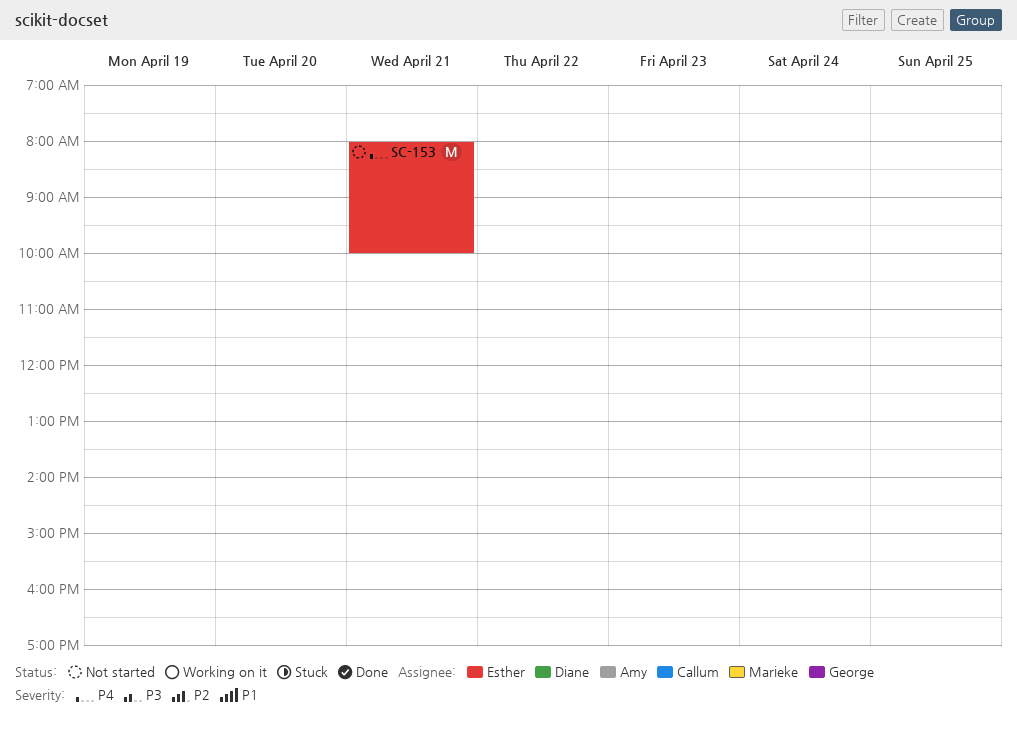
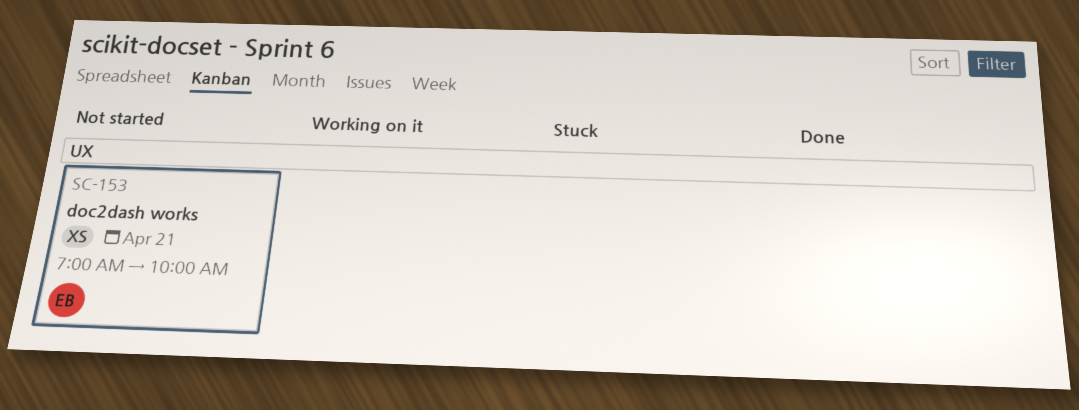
SC-153, estimate: M -> XS
SC-153, begins: 08:00 -> 07:00

